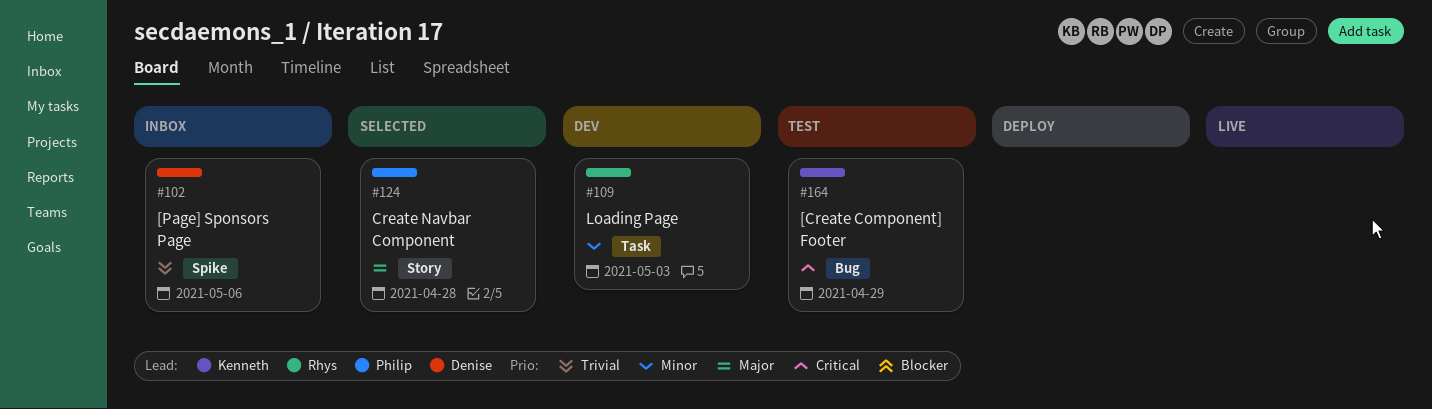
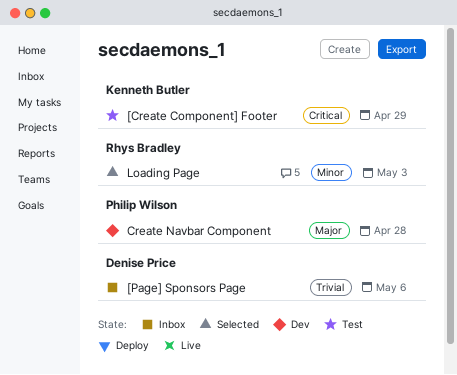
Create Navbar Component, status: Selected -> Dev
Loading Page, status: Dev -> Selected

